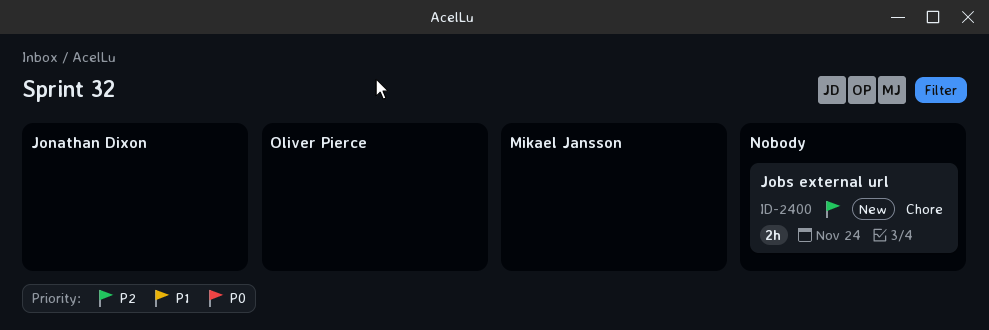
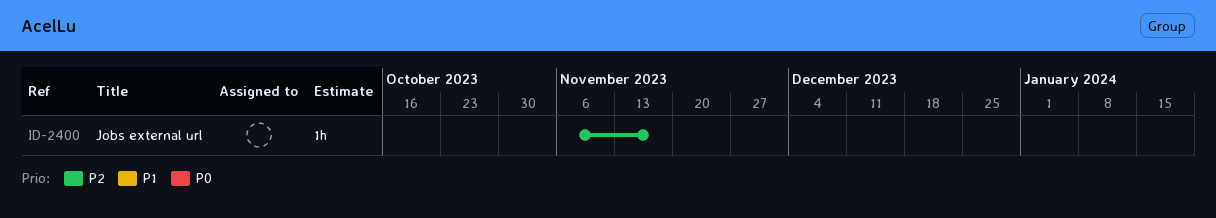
ID-2400, estimate: 2h -> 1h
ID-2400, due: Nov 24 -> Nov 17

